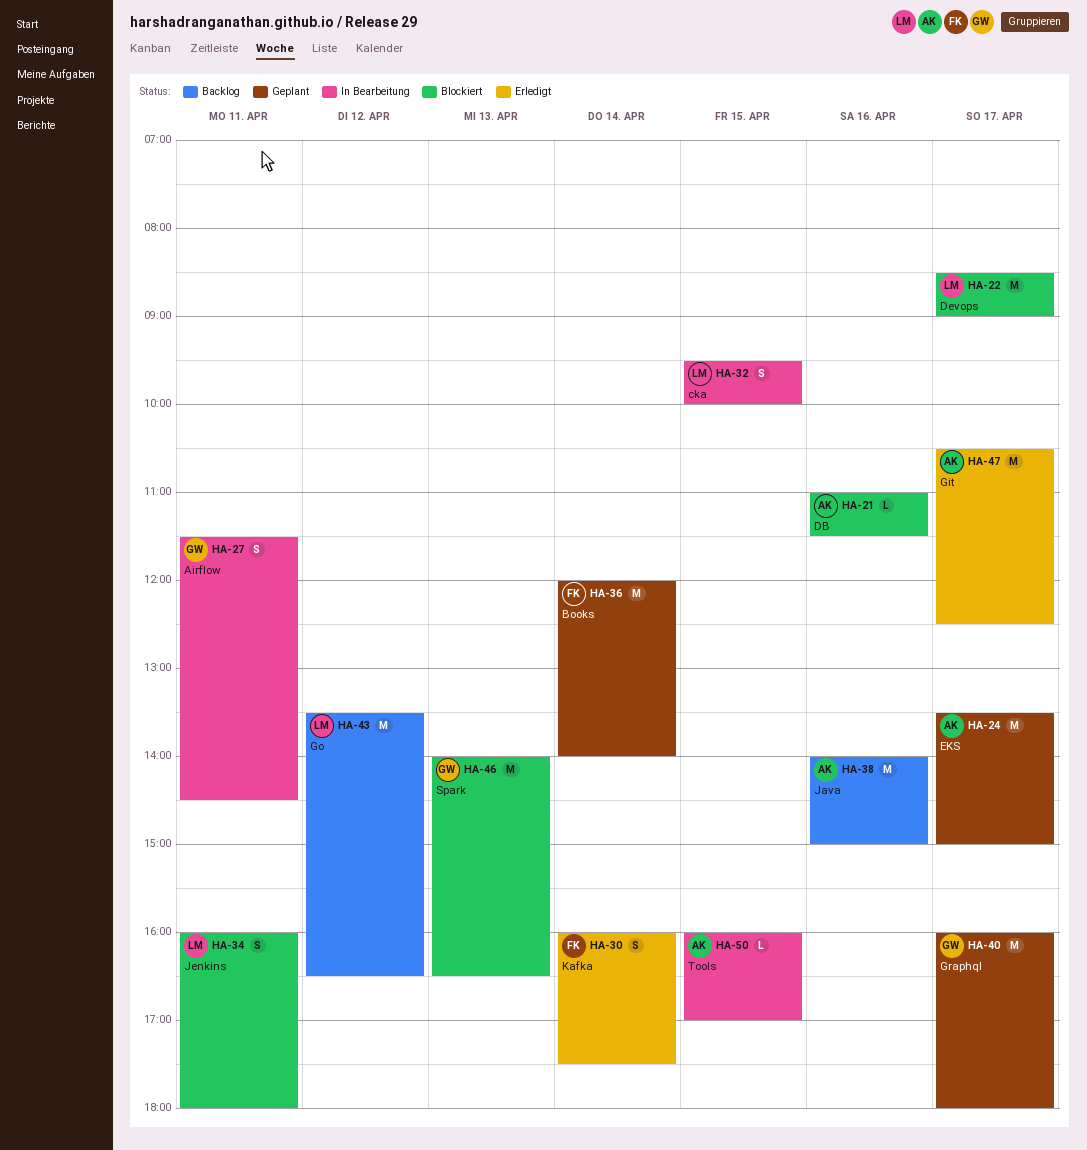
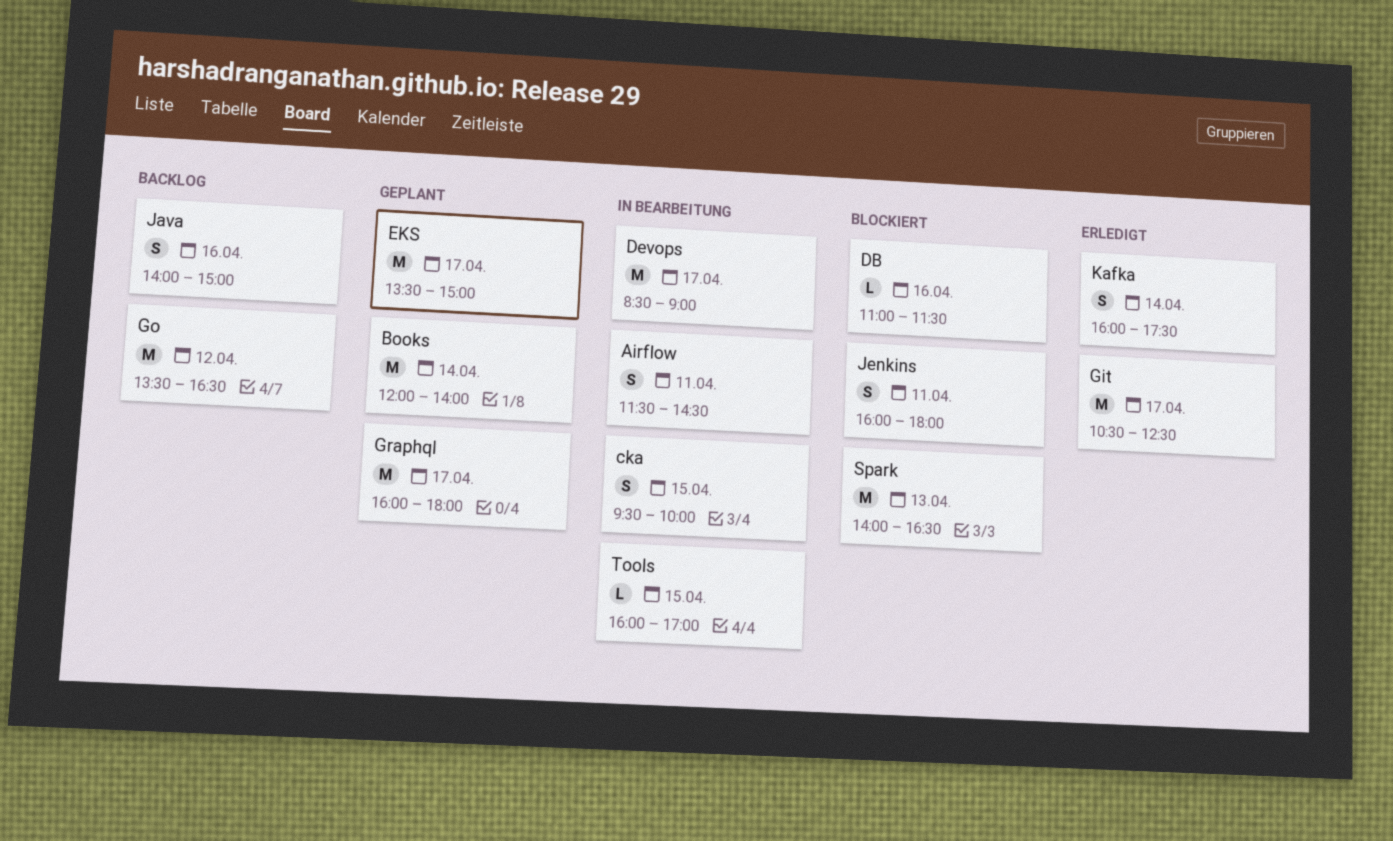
Devops, status: Blockiert -> In Bearbeitung
Java, estimate: M -> S

